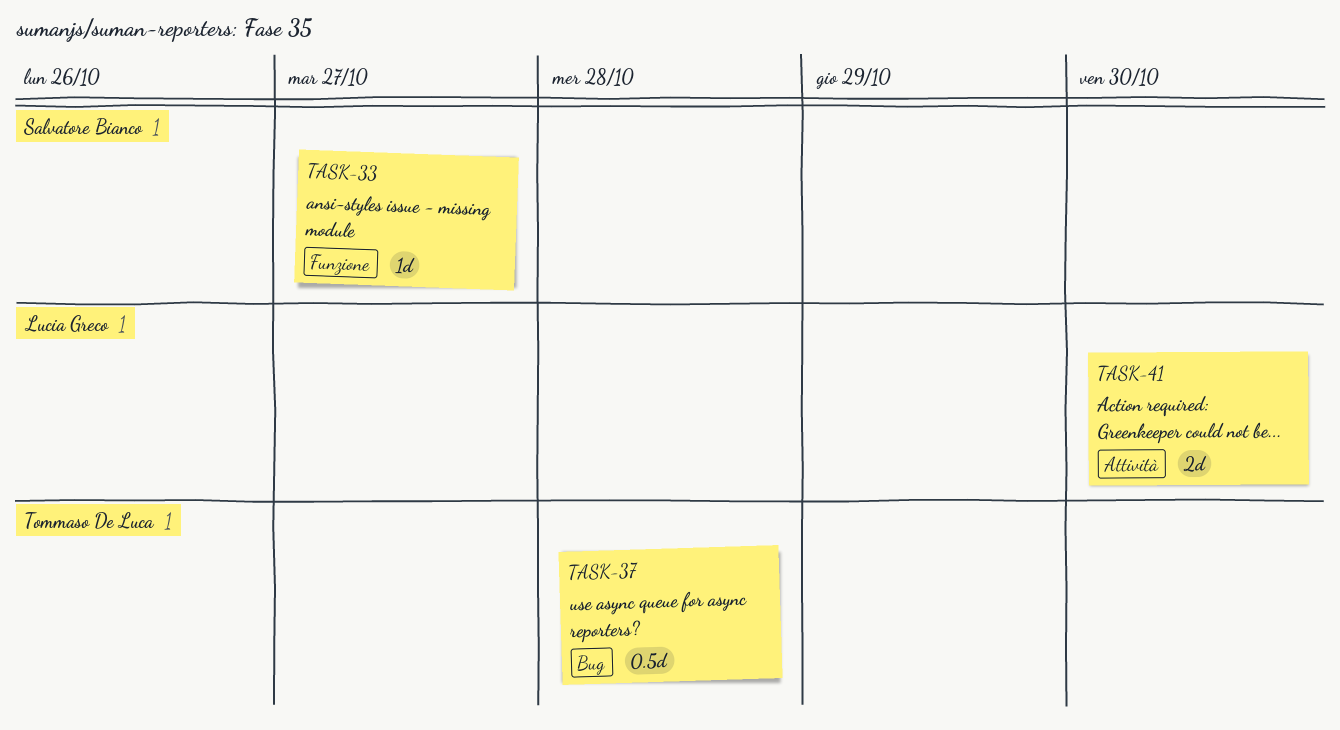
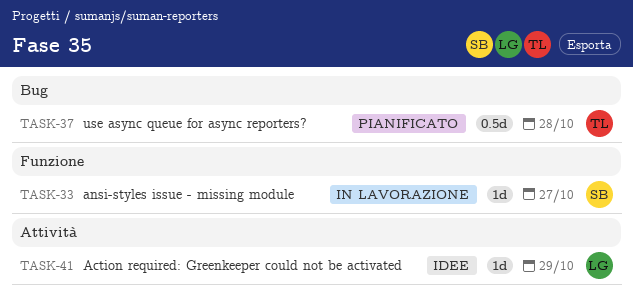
TASK-41, estimate: 2d -> 1d
TASK-41, due: Oct 30 -> Oct 29

